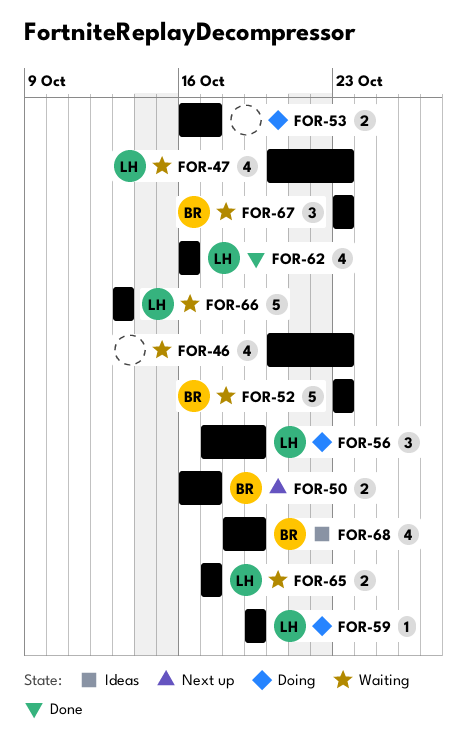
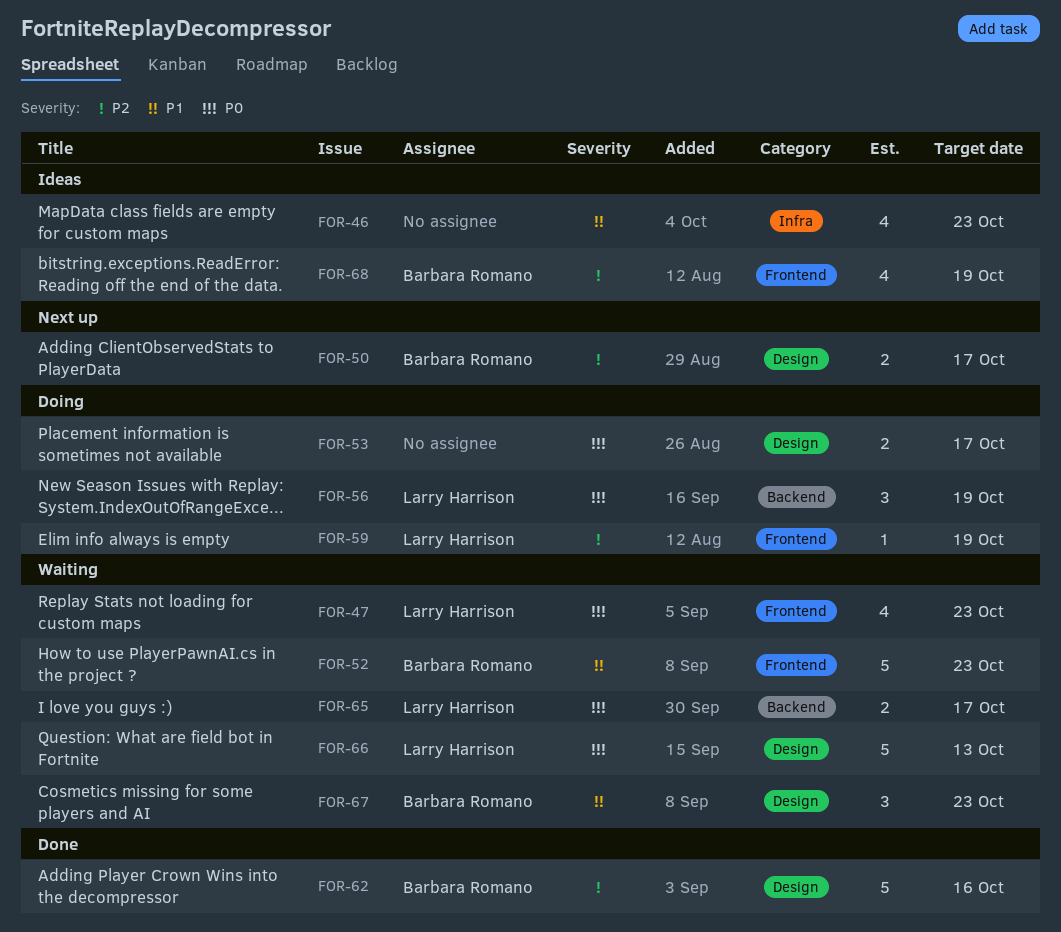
FOR-46, status: Waiting -> Ideas
FOR-62, owner: Larry Harrison -> Barbara Romano
FOR-62, estimate: 4 -> 5

